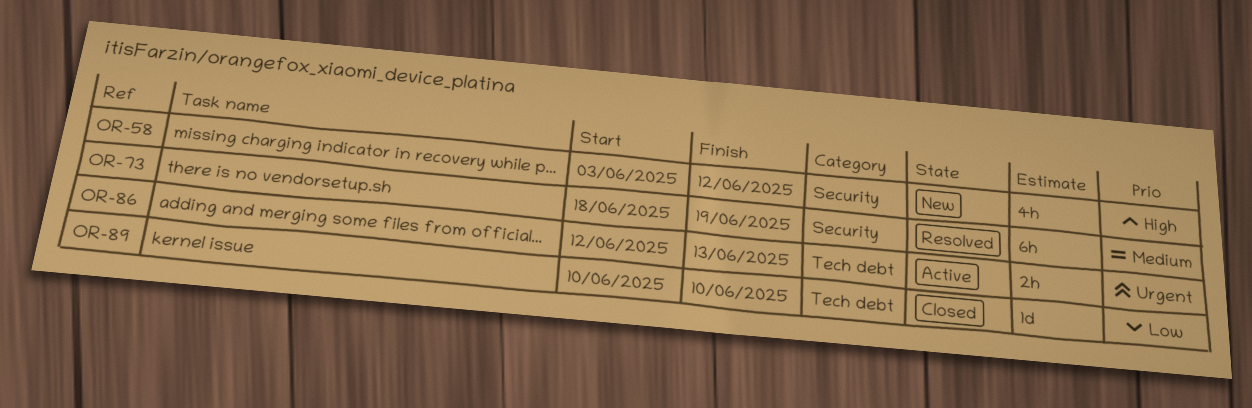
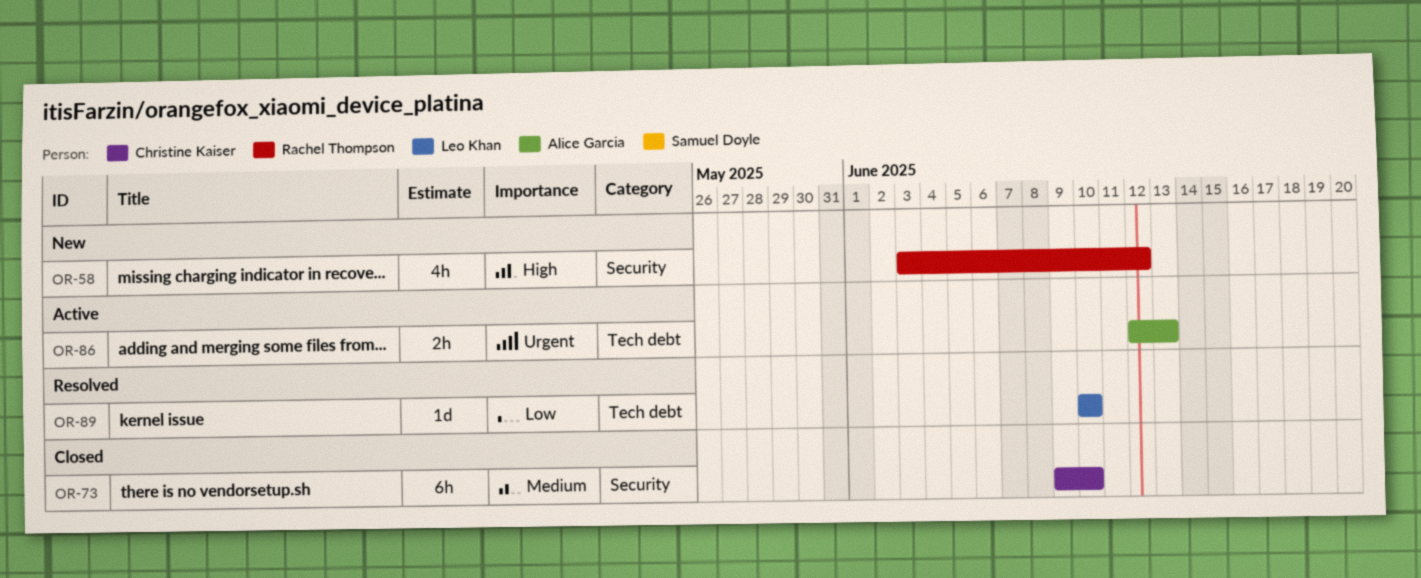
OR-73, status: Resolved -> Closed
OR-73, start: Jun 18 -> Jun 9
OR-73, due: Jun 19 -> Jun 10
OR-89, status: Closed -> Resolved

